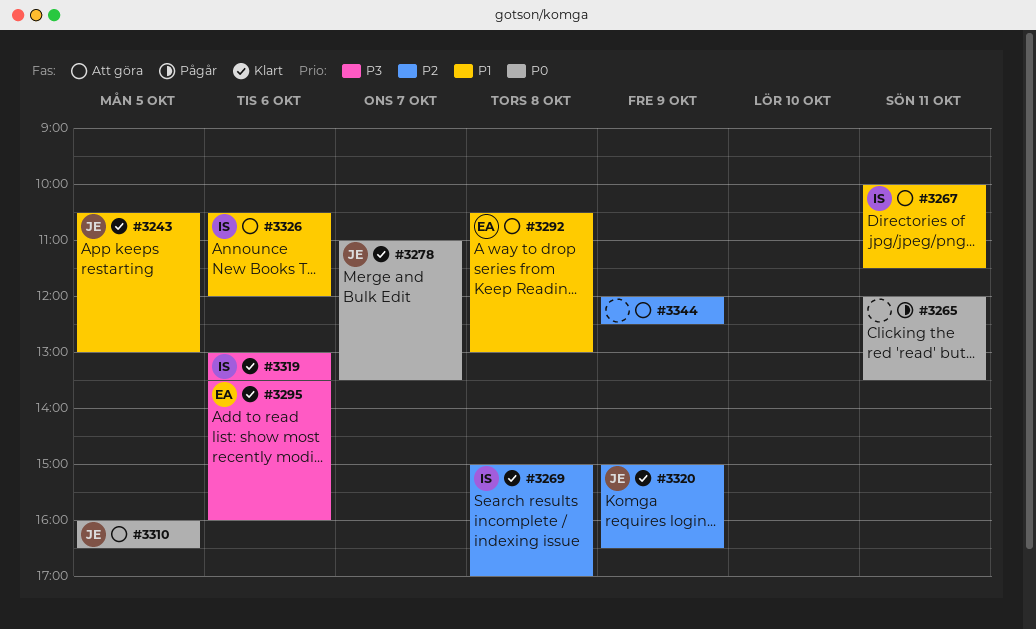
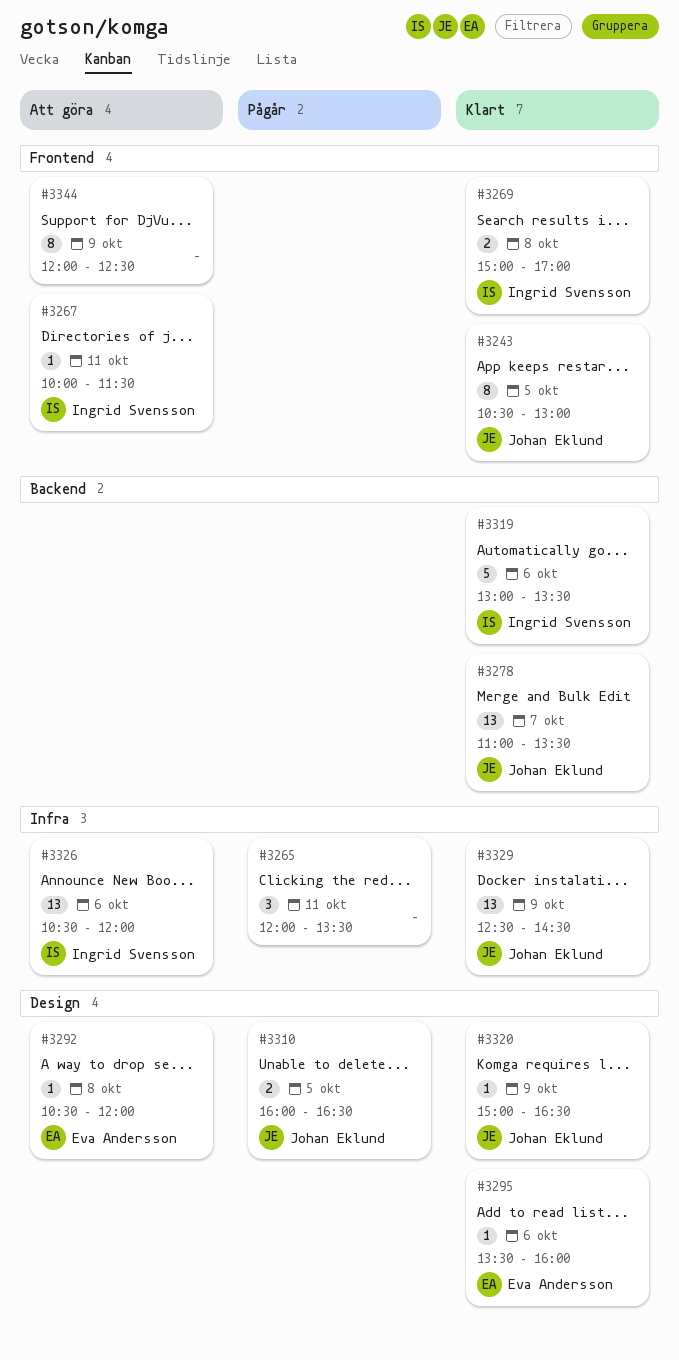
#3292, ends: 13:00 -> 12:00
#3310, status: Att göra -> Pågår
#3329: none -> present

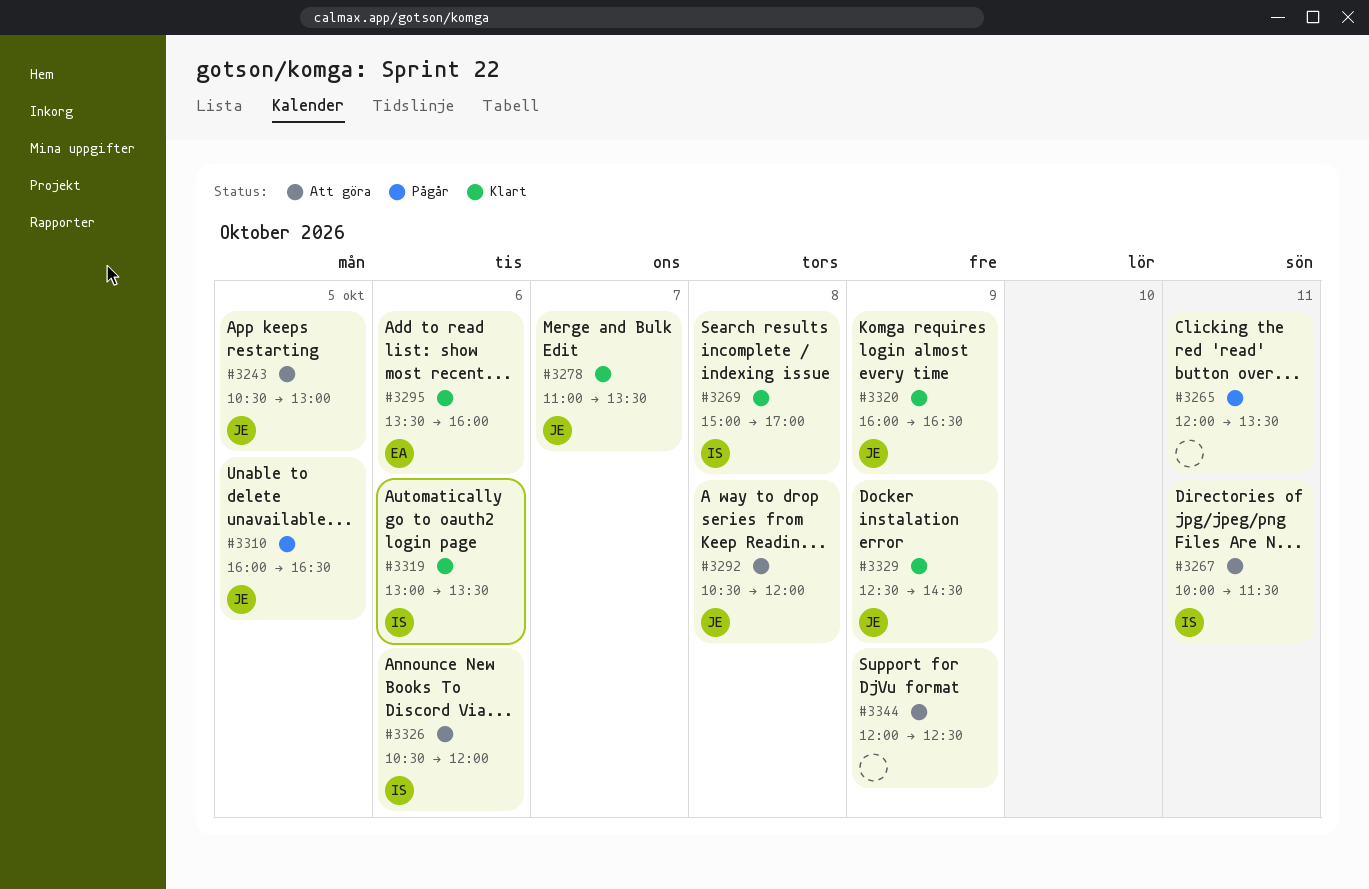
#3243, status: Klart -> Att göra
#3292, owner: Eva Andersson -> Johan Eklund
#3320, begins: 15:00 -> 16:00

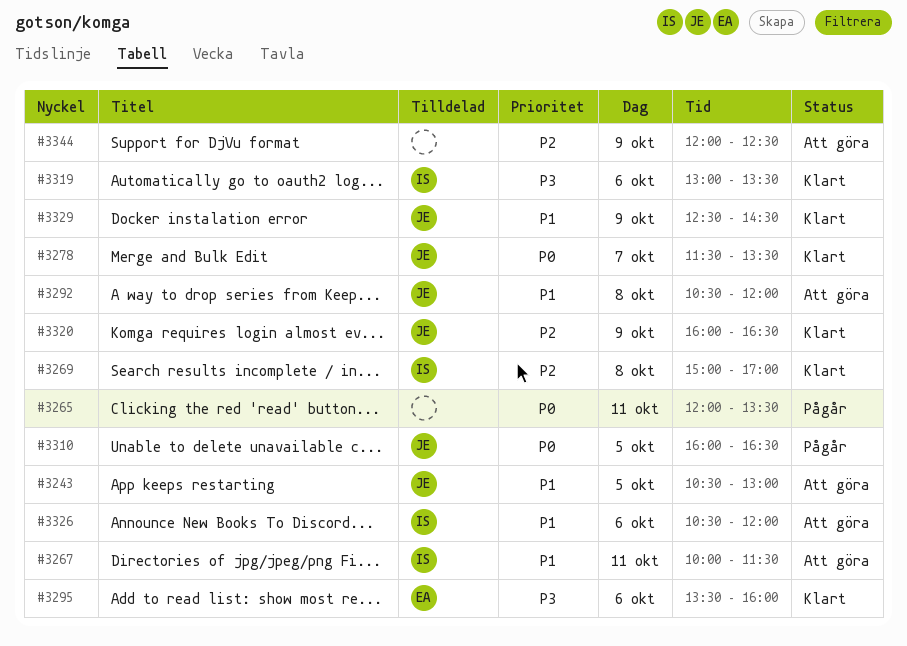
#3278, begins: 11:00 -> 11:30

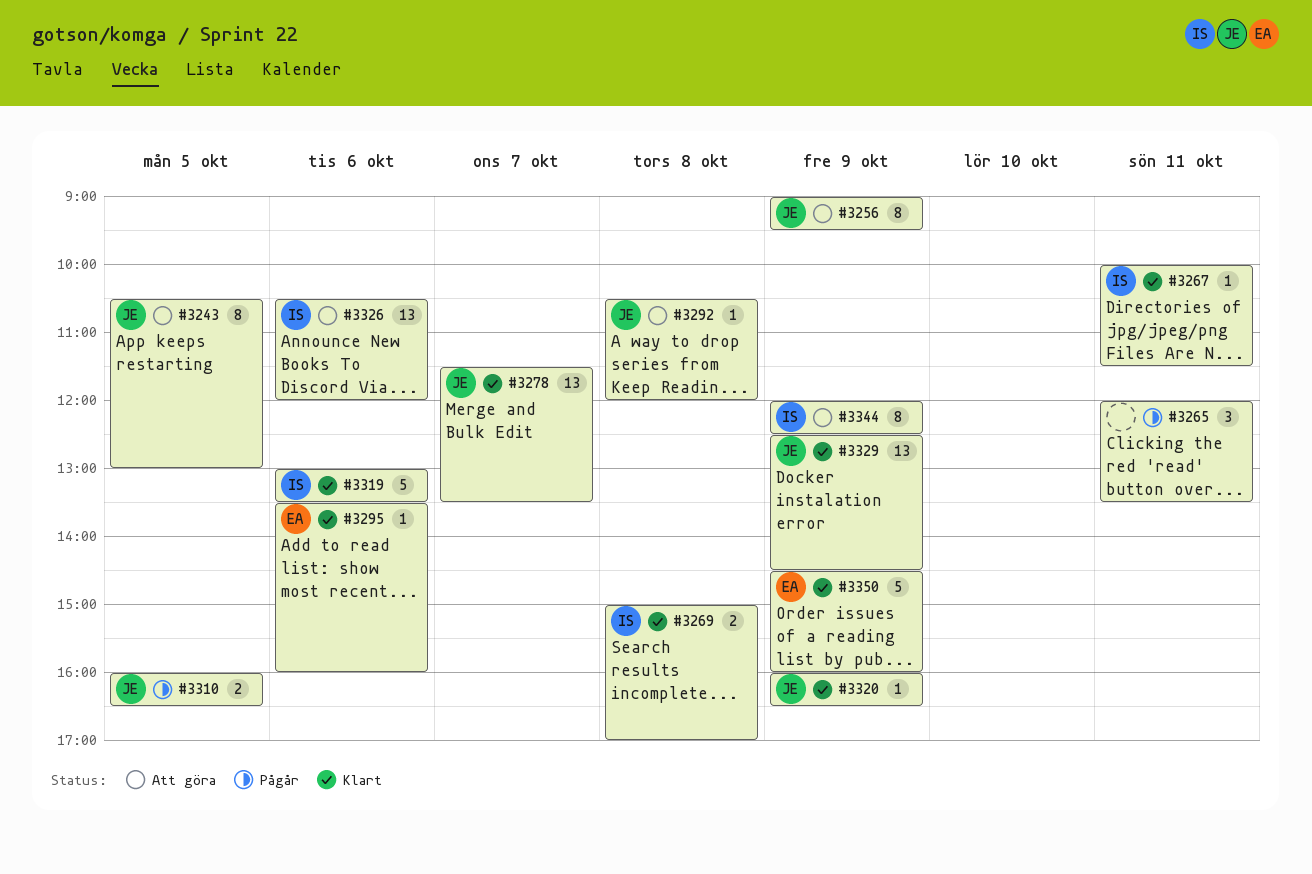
#3256: none -> present
#3267, status: Att göra -> Klart
#3344, owner: none -> IS
#3350: none -> present

